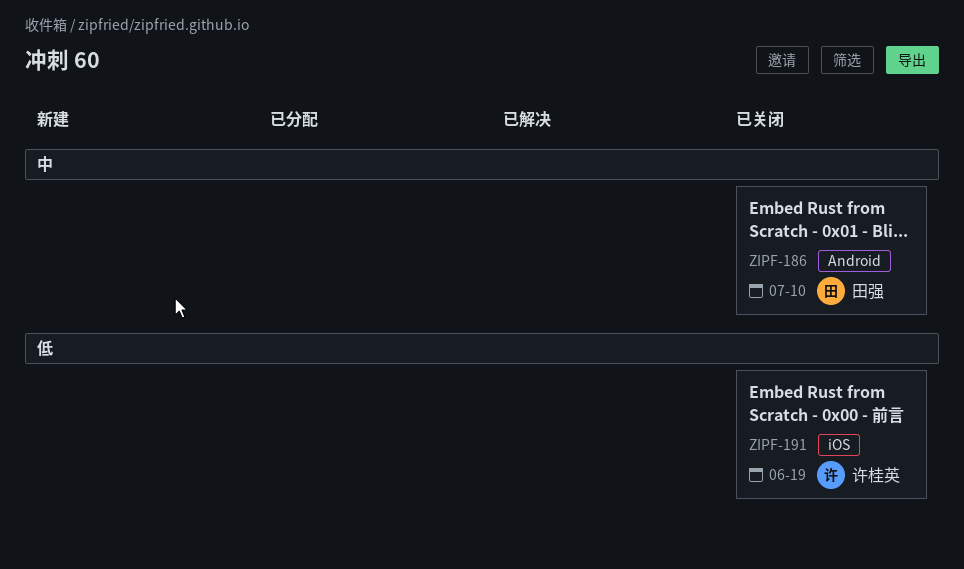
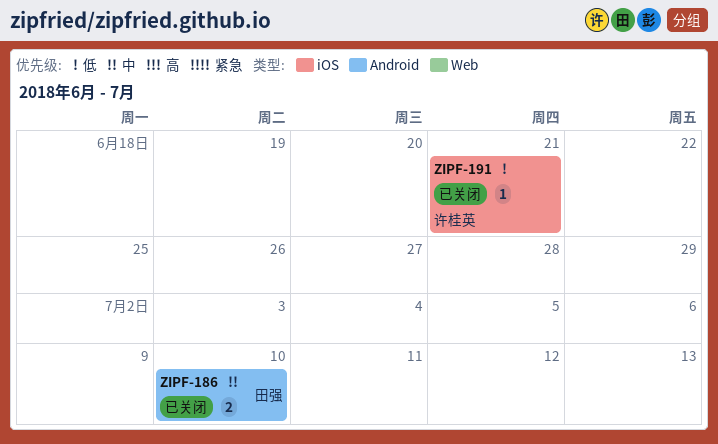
ZIPF-191, due: Jun 19 -> Jun 21

